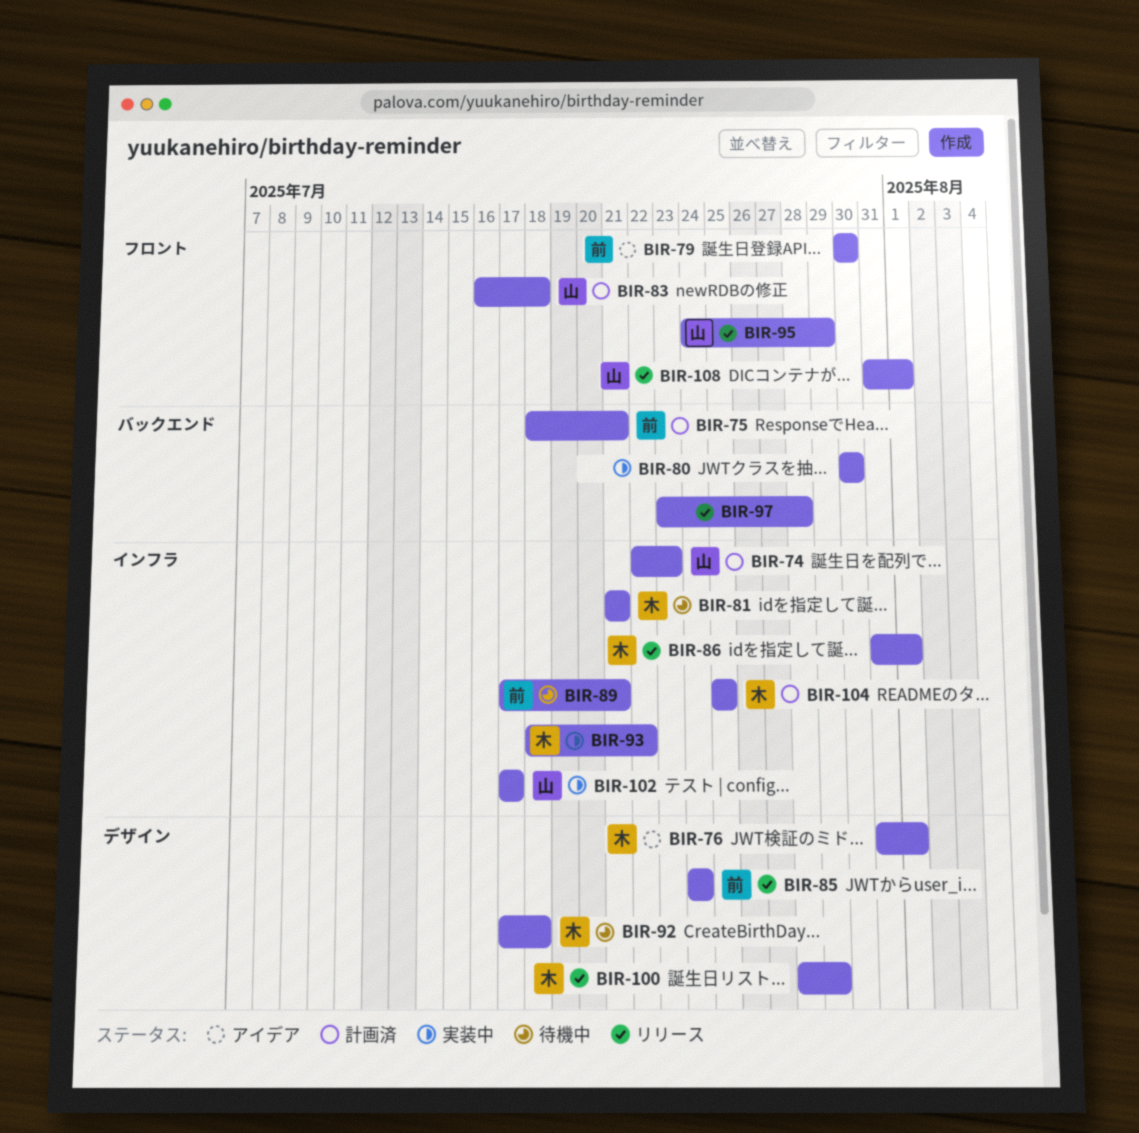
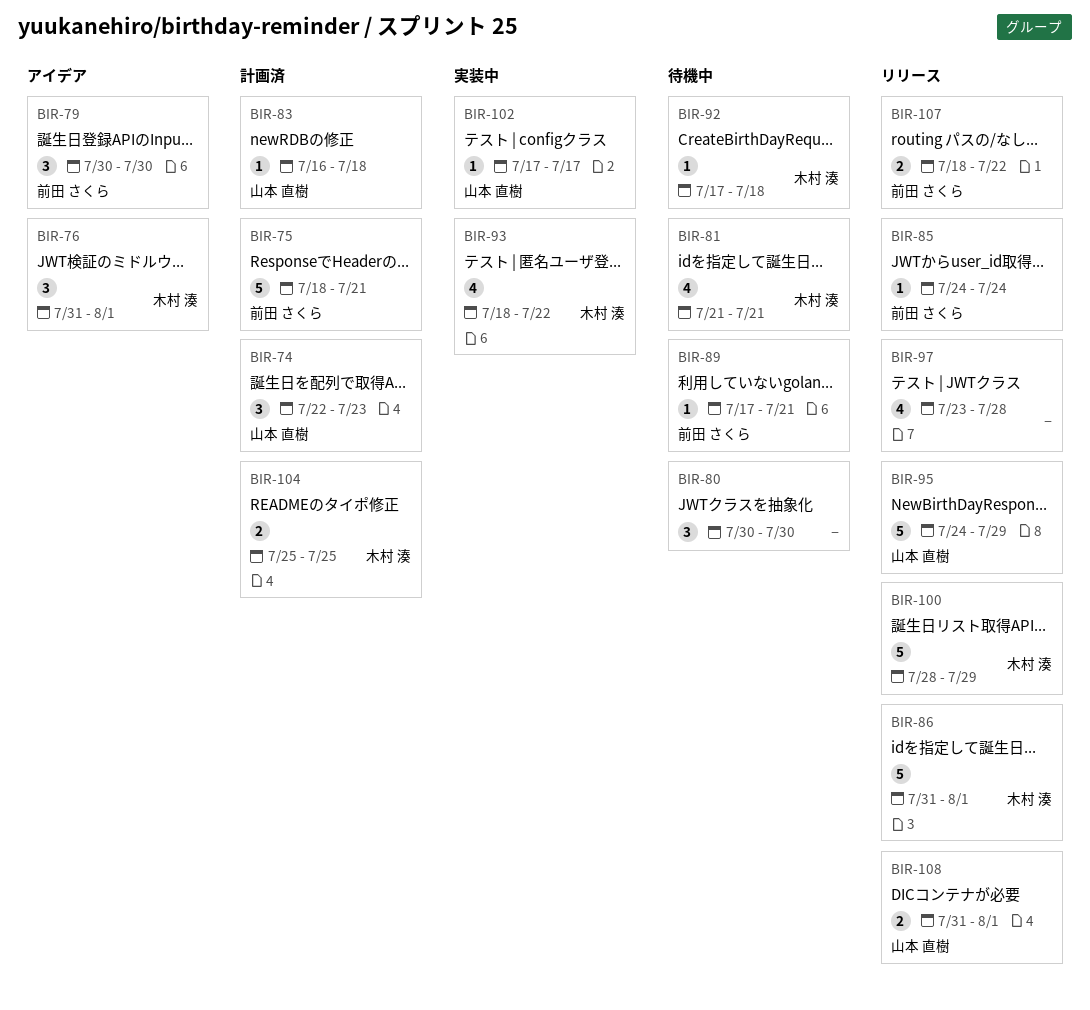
BIR-80, status: 実装中 -> 待機中
BIR-107: none -> present

